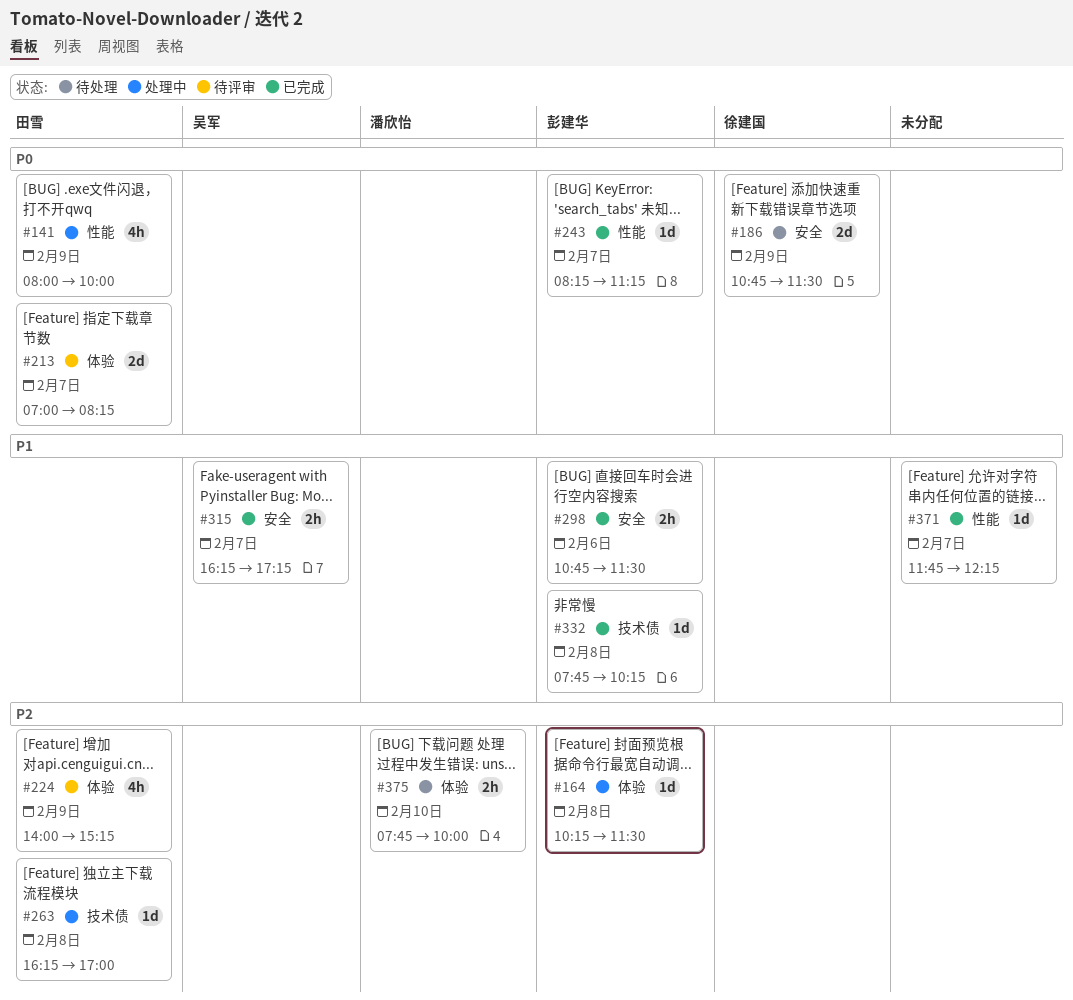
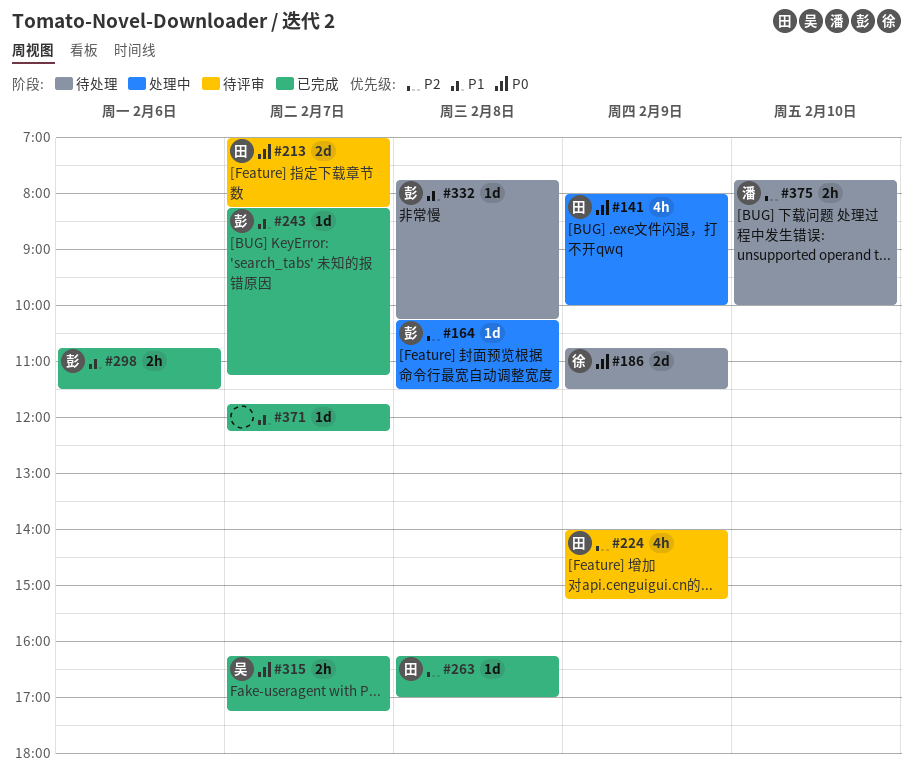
#243, priority: P0 -> P1
#263, status: 处理中 -> 已完成
#315, priority: P1 -> P0
#332, status: 已完成 -> 待处理

